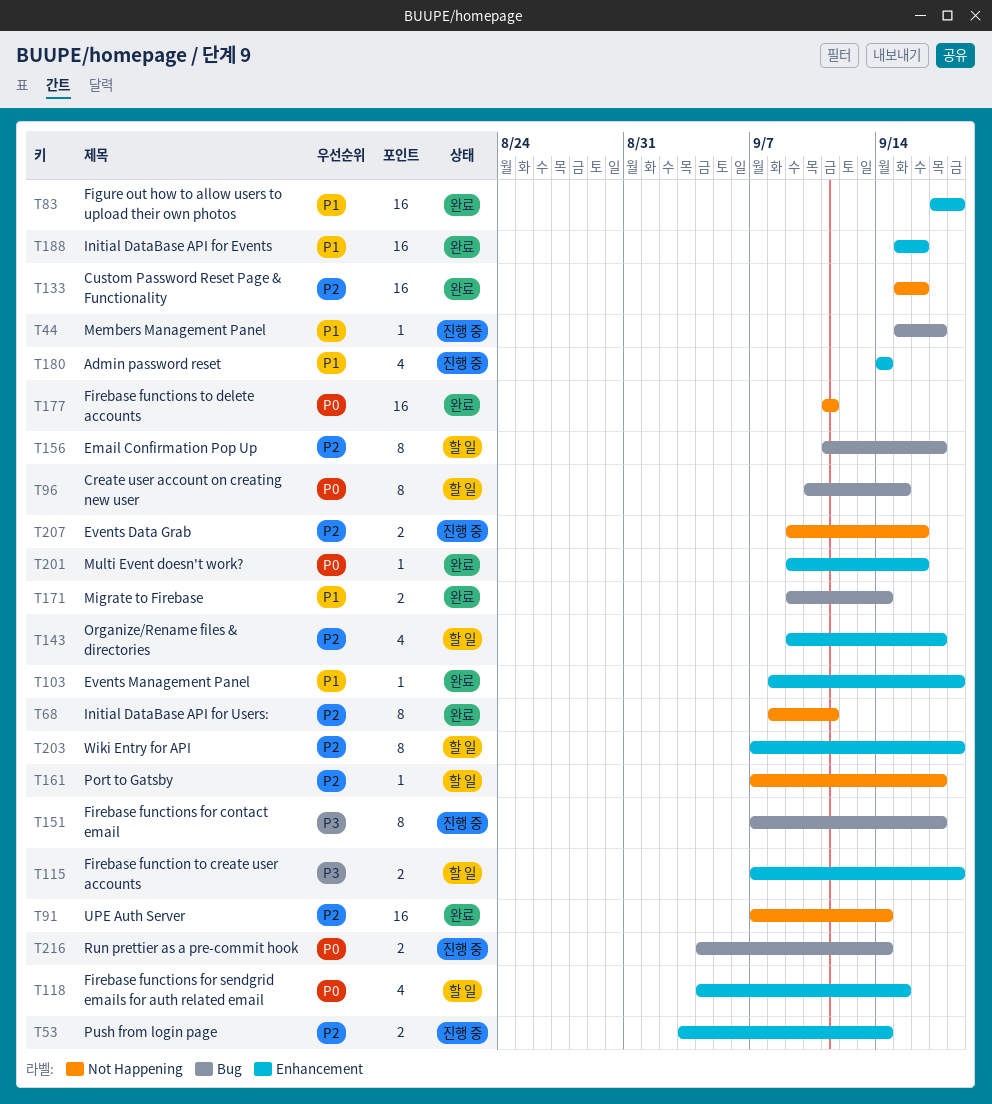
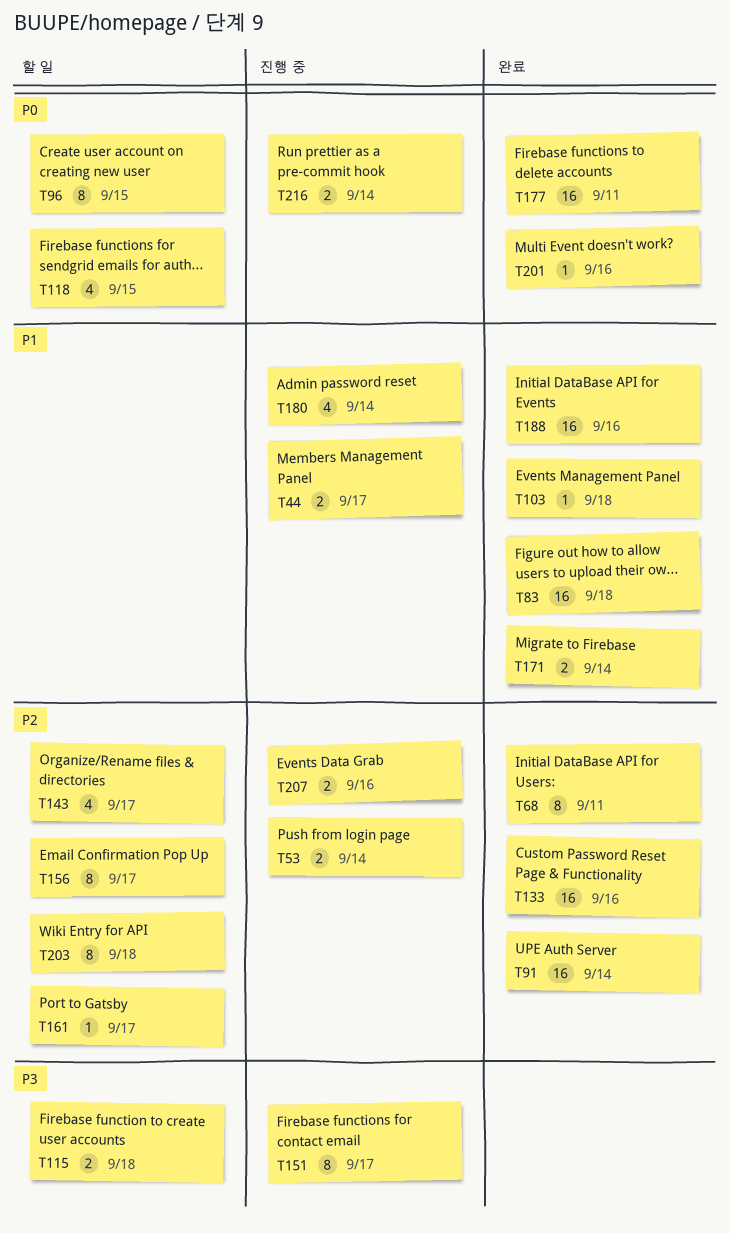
T44, estimate: 1 -> 2

